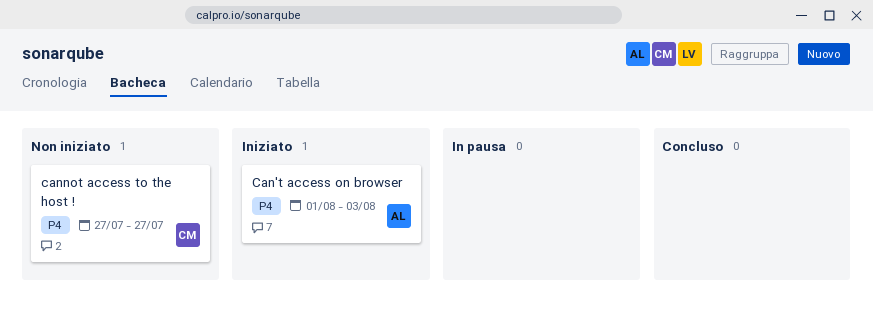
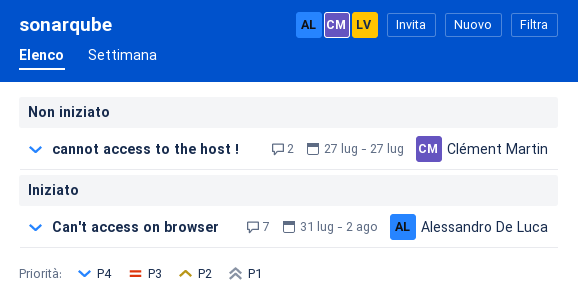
Can't access on browser, start: Aug 1 -> Jul 31
Can't access on browser, due: Aug 3 -> Aug 2

